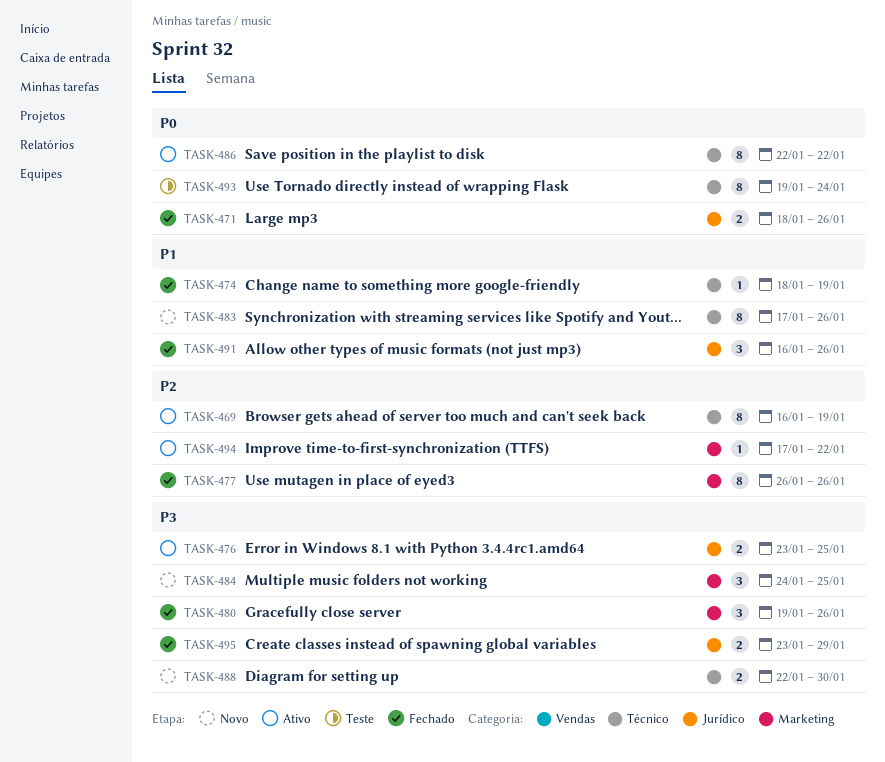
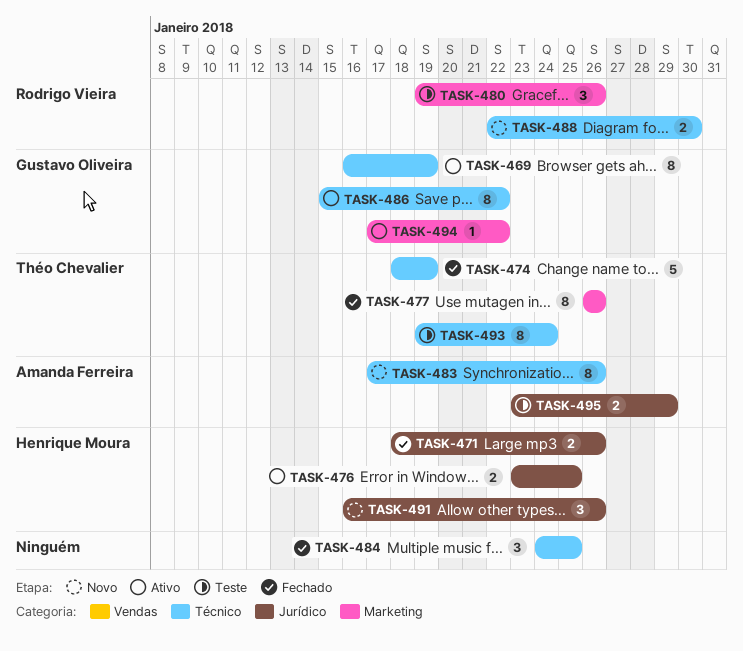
TASK-474, estimate: 1 -> 5
TASK-480, status: Fechado -> Teste
TASK-484, status: Novo -> Fechado
TASK-484, label: Marketing -> Técnico
TASK-486, start: Jan 22 -> Jan 15
TASK-491, status: Fechado -> Novo
TASK-495, status: Fechado -> Teste

